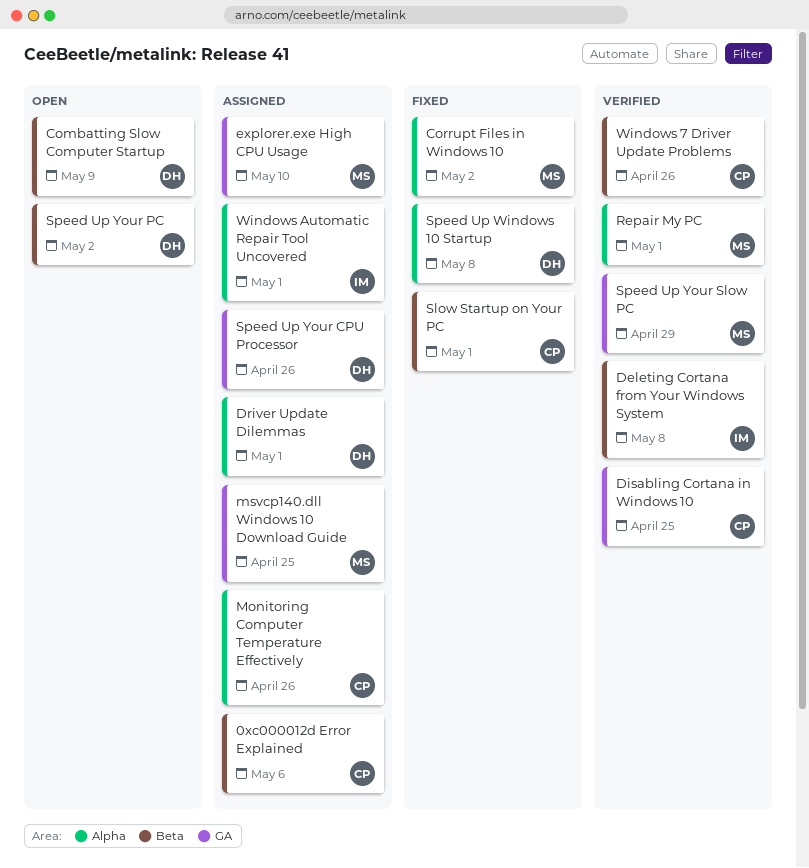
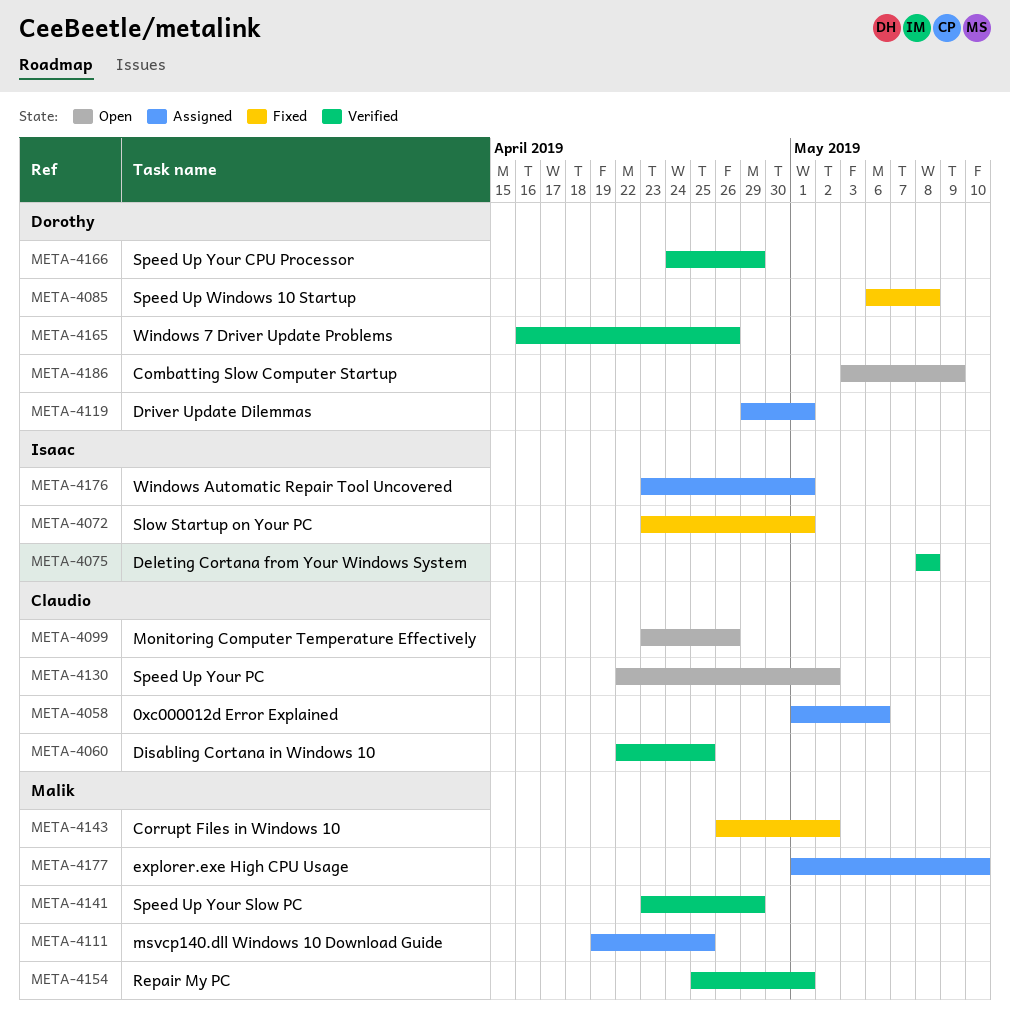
Monitoring Computer Temperature Effectively, status: Assigned -> Open
Slow Startup on Your PC, owner: Claudio -> Isaac
Speed Up Your CPU Processor, status: Assigned -> Verified
Speed Up Your CPU Processor, due: Apr 26 -> Apr 29
Speed Up Your PC, owner: Dorothy -> Claudio
Windows 7 Driver Update Problems, owner: Claudio -> Dorothy

